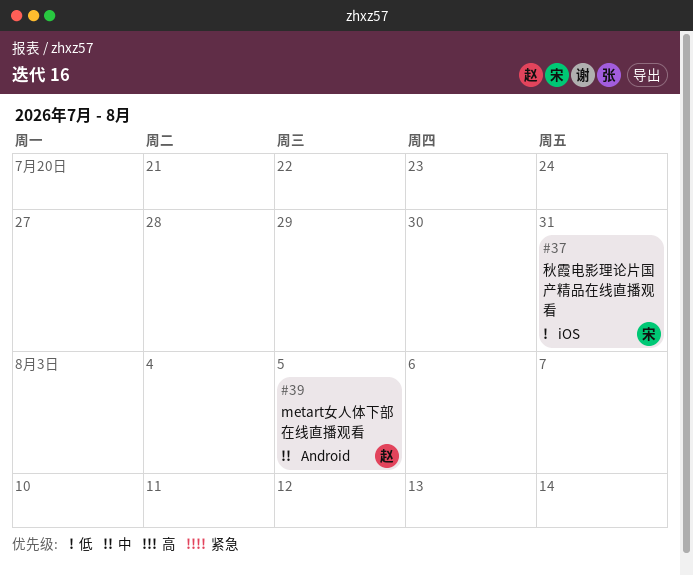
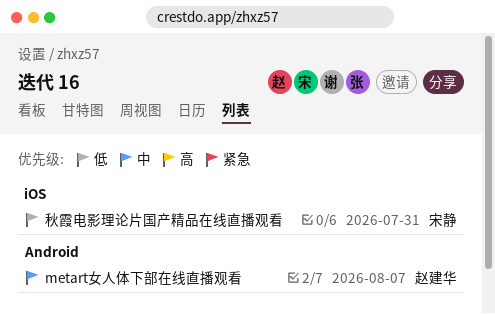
metart女人体下部在线直播观看, due: Aug 5 -> Aug 7

